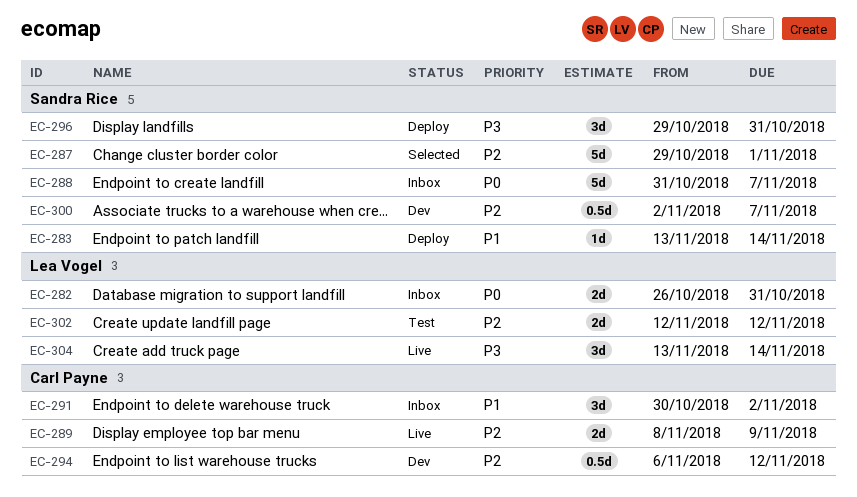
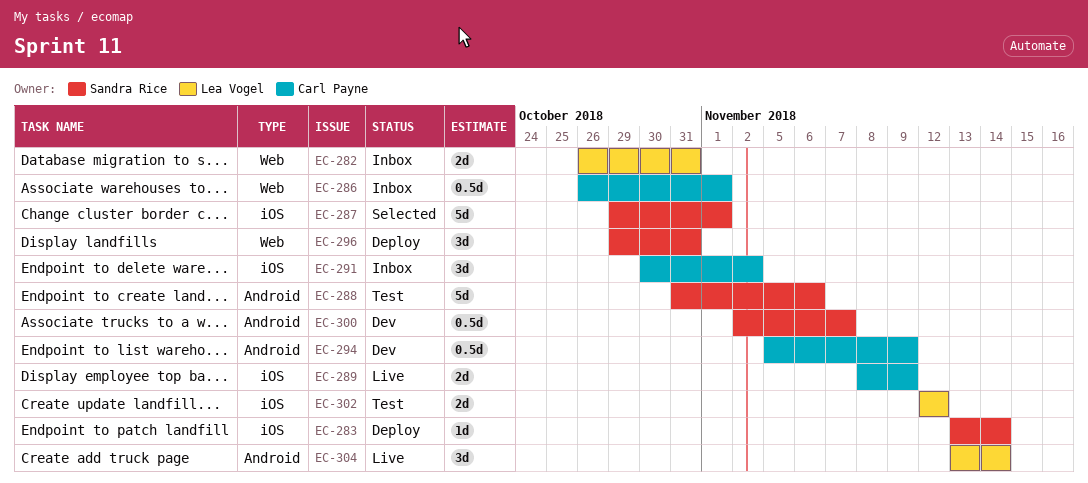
EC-286: none -> present
EC-288, status: Inbox -> Test
EC-288, due: Nov 7 -> Nov 6
EC-294, start: Nov 6 -> Nov 5
EC-294, due: Nov 12 -> Nov 9

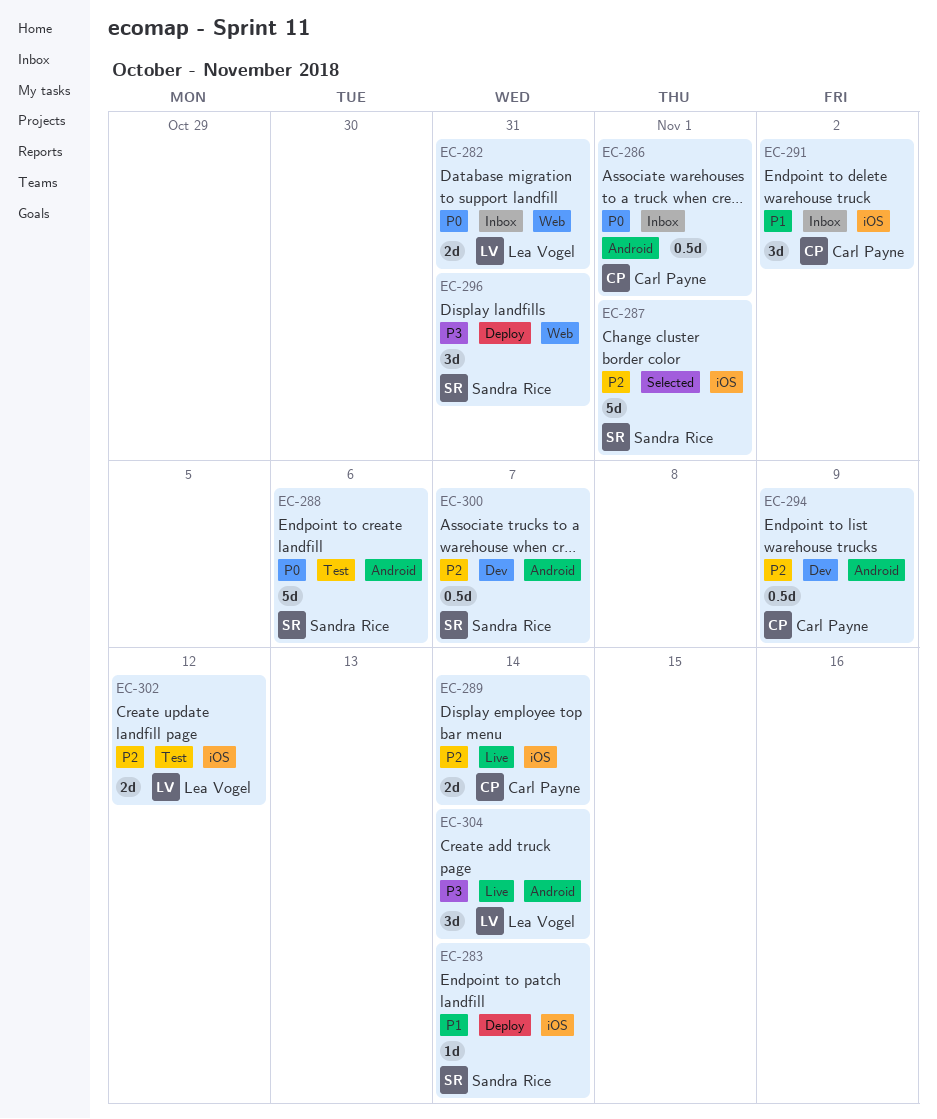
EC-286, label: Web -> Android
EC-289, due: Nov 9 -> Nov 14

